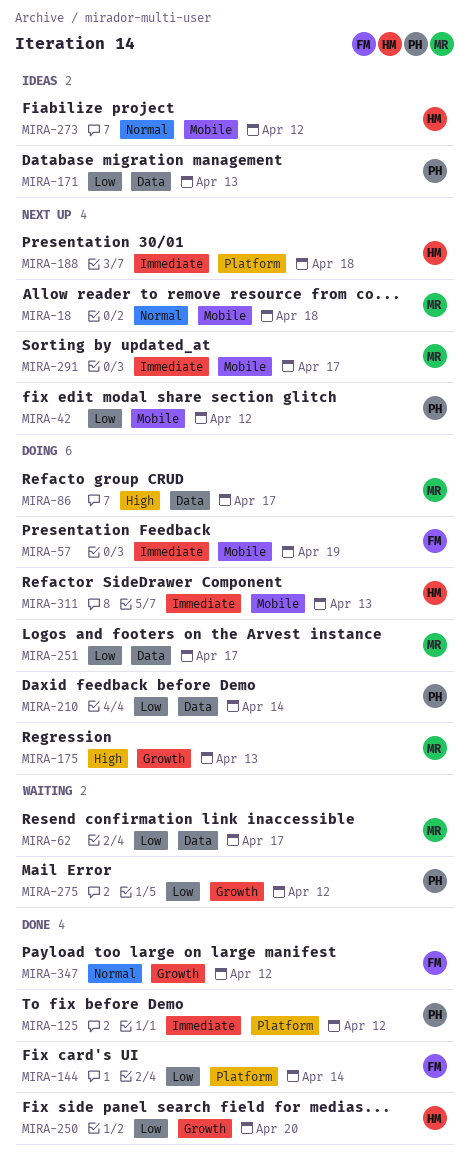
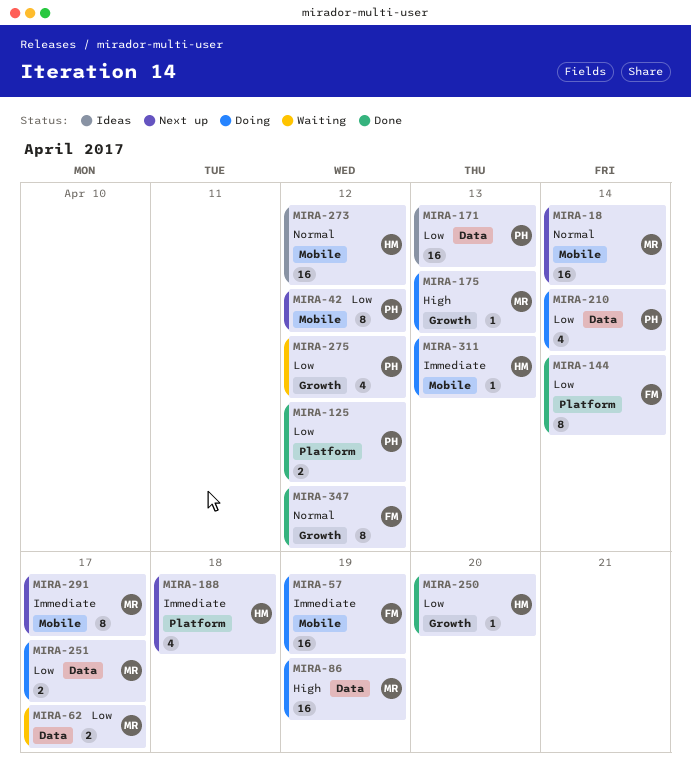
MIRA-18, due: Apr 18 -> Apr 14
MIRA-86, due: Apr 17 -> Apr 19
MIRA-125, priority: Immediate -> Low

